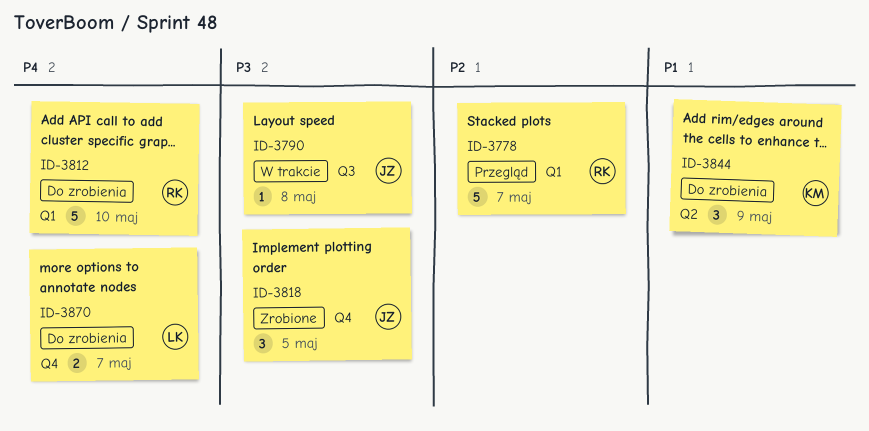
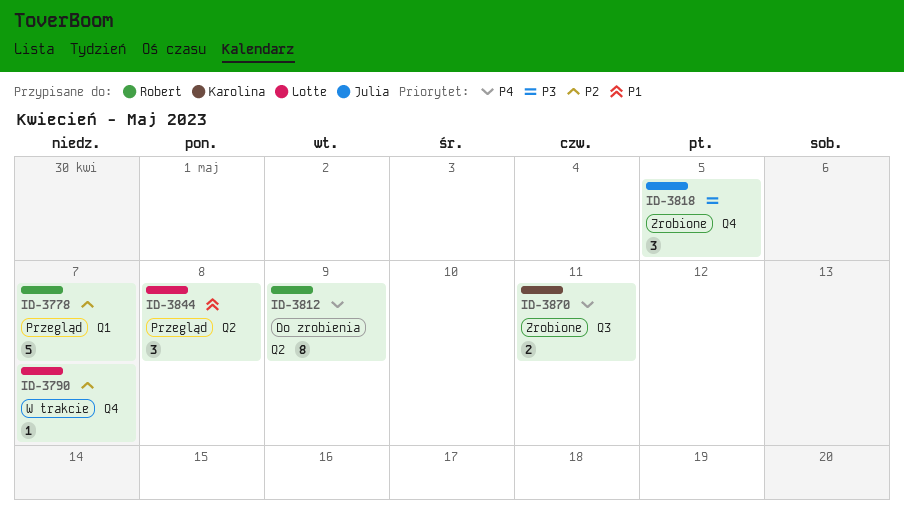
ID-3790, owner: Julia -> Lotte
ID-3790, priority: P3 -> P2
ID-3790, label: Q3 -> Q4
ID-3790, due: May 8 -> May 7
ID-3812, label: Q1 -> Q2
ID-3812, estimate: 5 -> 8
ID-3812, due: May 10 -> May 9
ID-3844, status: Do zrobienia -> Przegląd
ID-3844, owner: Karolina -> Lotte
ID-3844, due: May 9 -> May 8
ID-3870, status: Do zrobienia -> Zrobione
ID-3870, owner: Lotte -> Karolina
ID-3870, label: Q4 -> Q3
ID-3870, due: May 7 -> May 11

